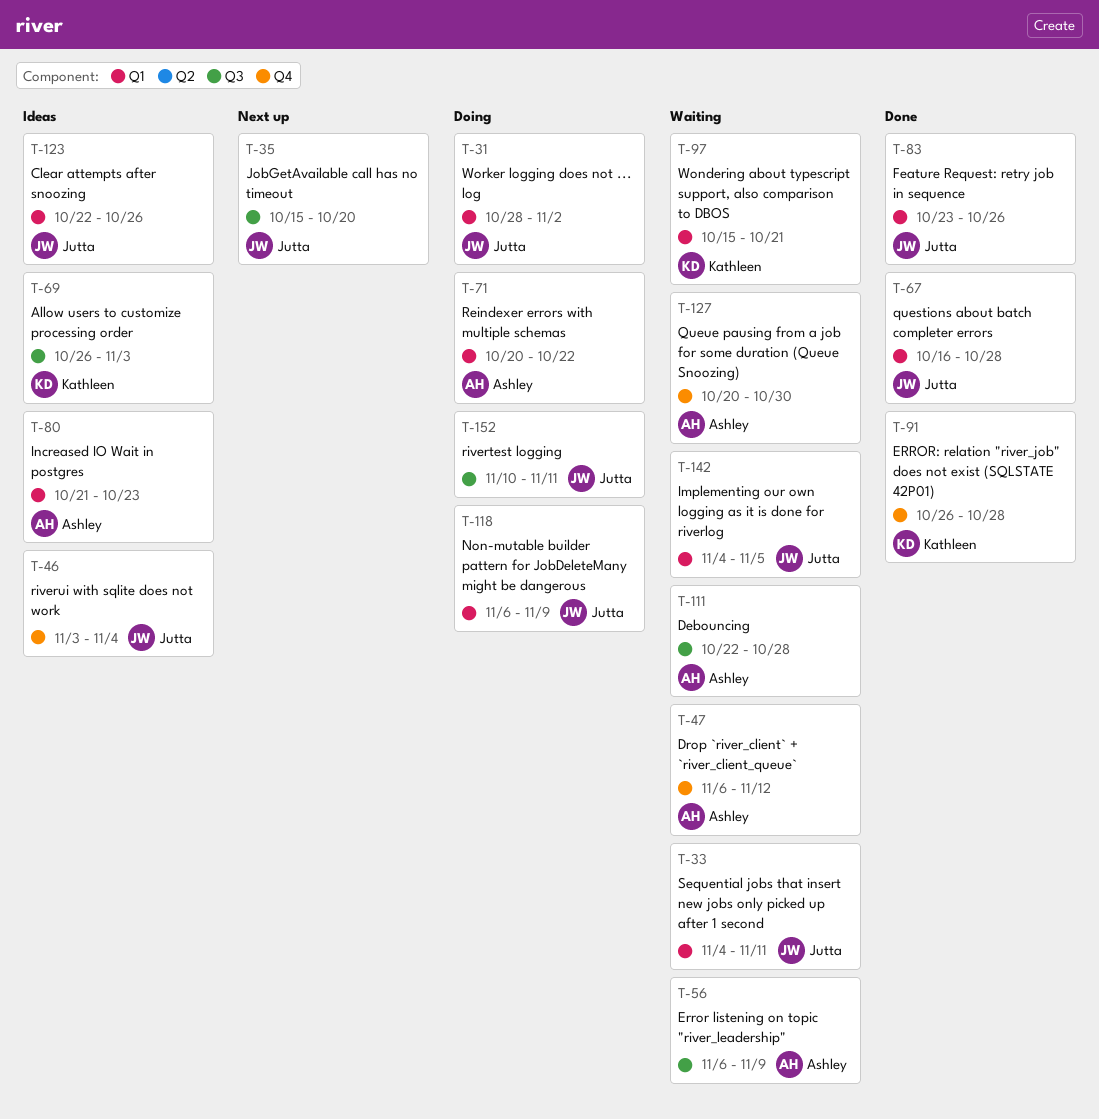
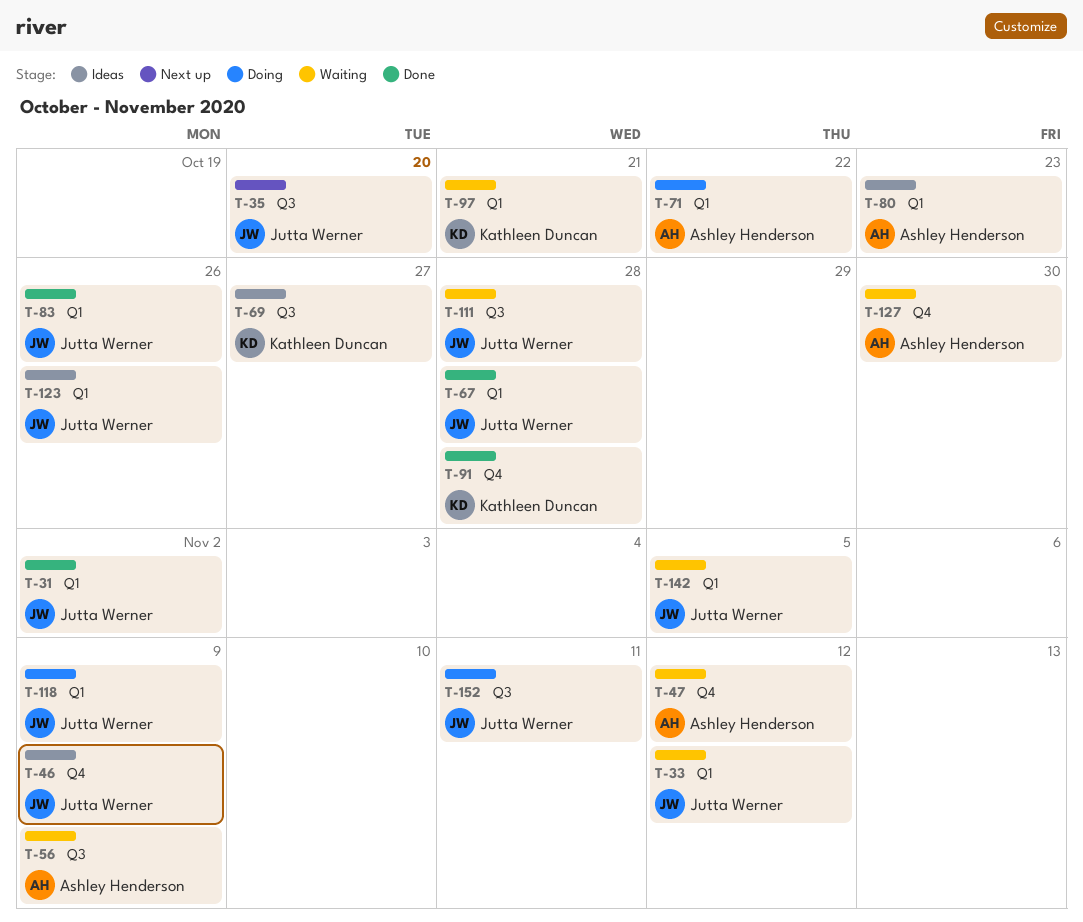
T-31, status: Doing -> Done
T-33, due: Nov 11 -> Nov 12
T-46, due: Nov 4 -> Nov 9
T-69, due: Nov 3 -> Oct 27
T-111, owner: Ashley Henderson -> Jutta Werner

